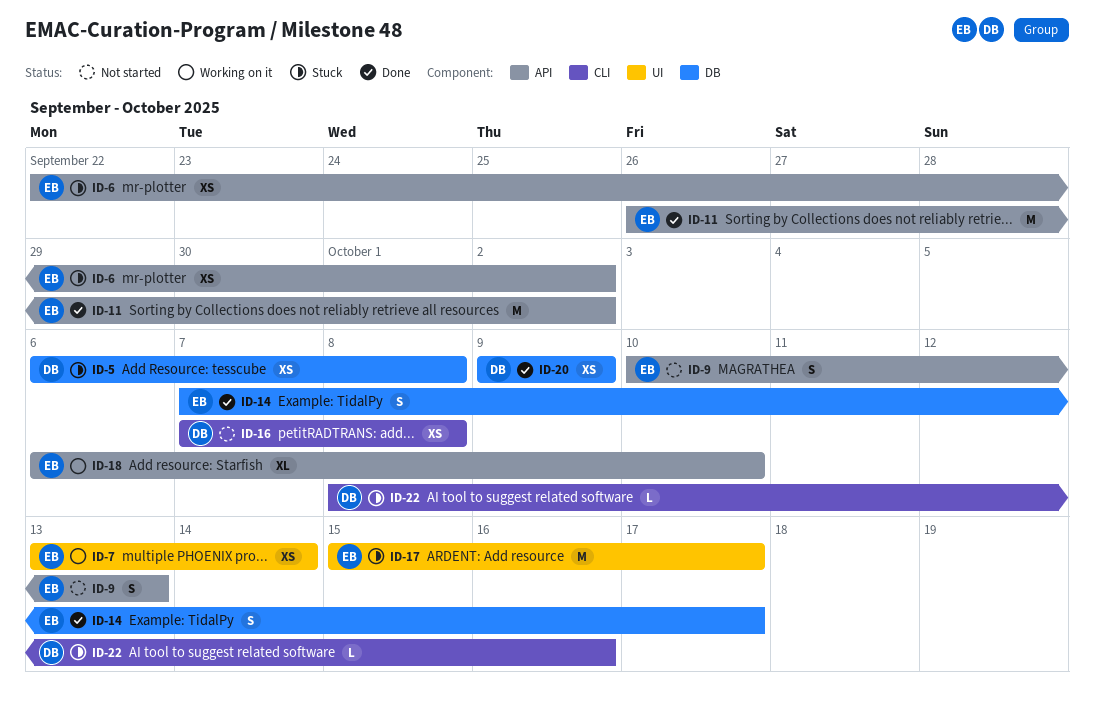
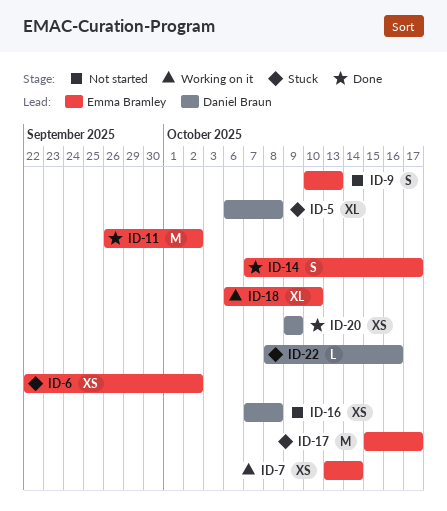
ID-5, estimate: XS -> XL

